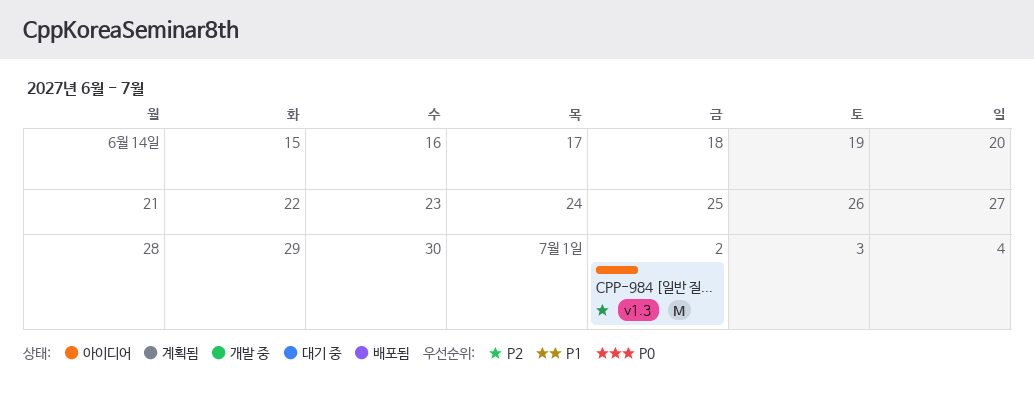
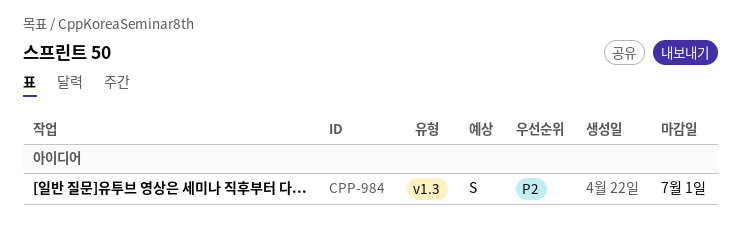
CPP-984, estimate: M -> S
CPP-984, due: Jul 2 -> Jul 1

